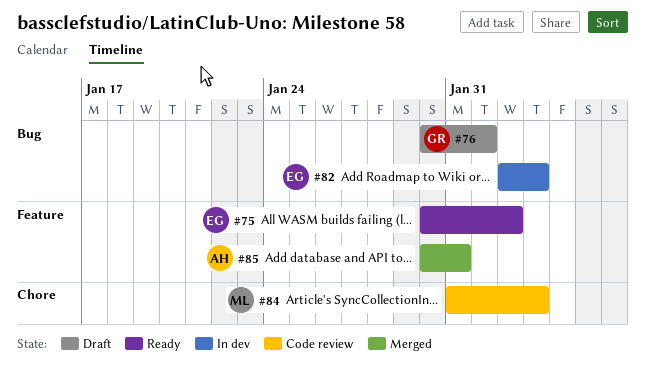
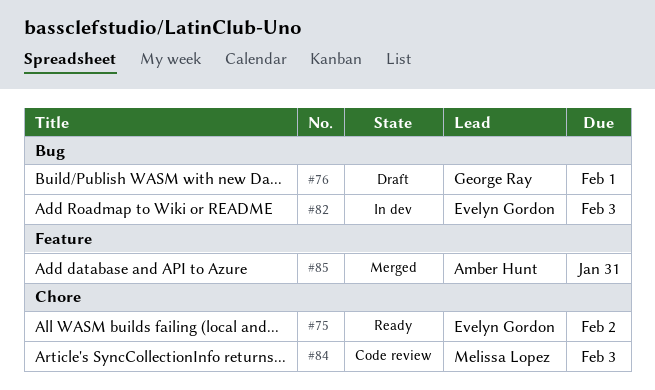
#75, label: Feature -> Chore

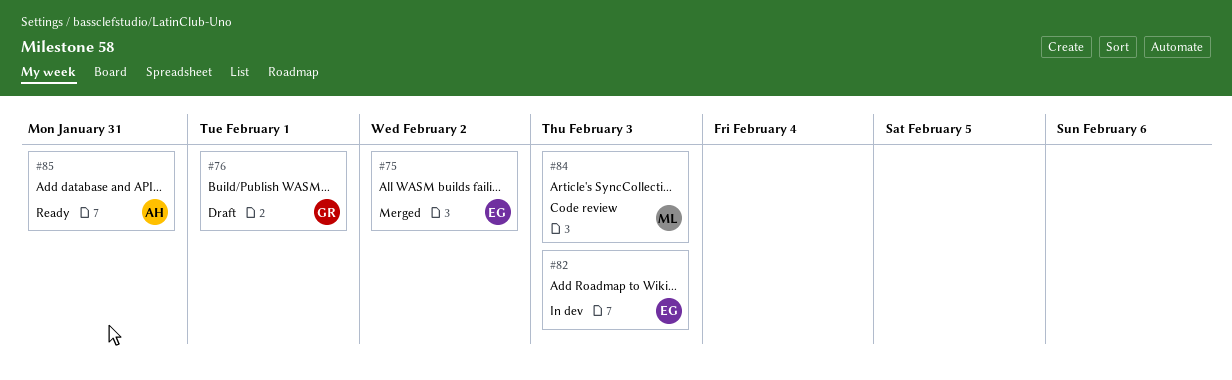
#75, status: Ready -> Merged
#85, status: Merged -> Ready

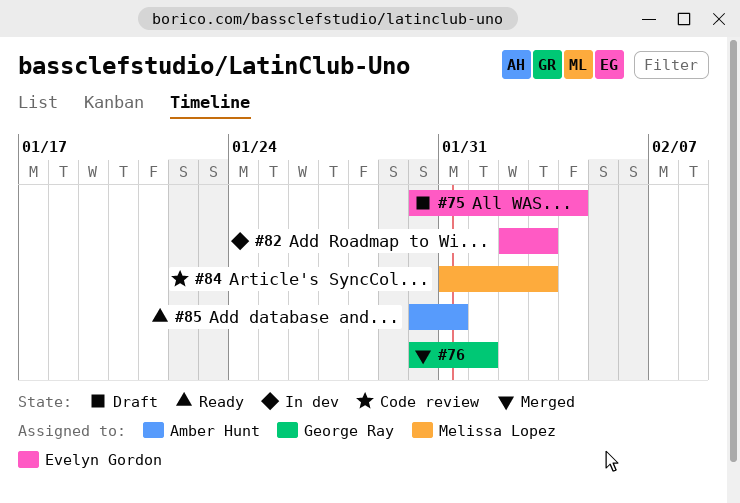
#75, status: Merged -> Draft
#75, due: Feb 2 -> Feb 4
#76, status: Draft -> Merged

